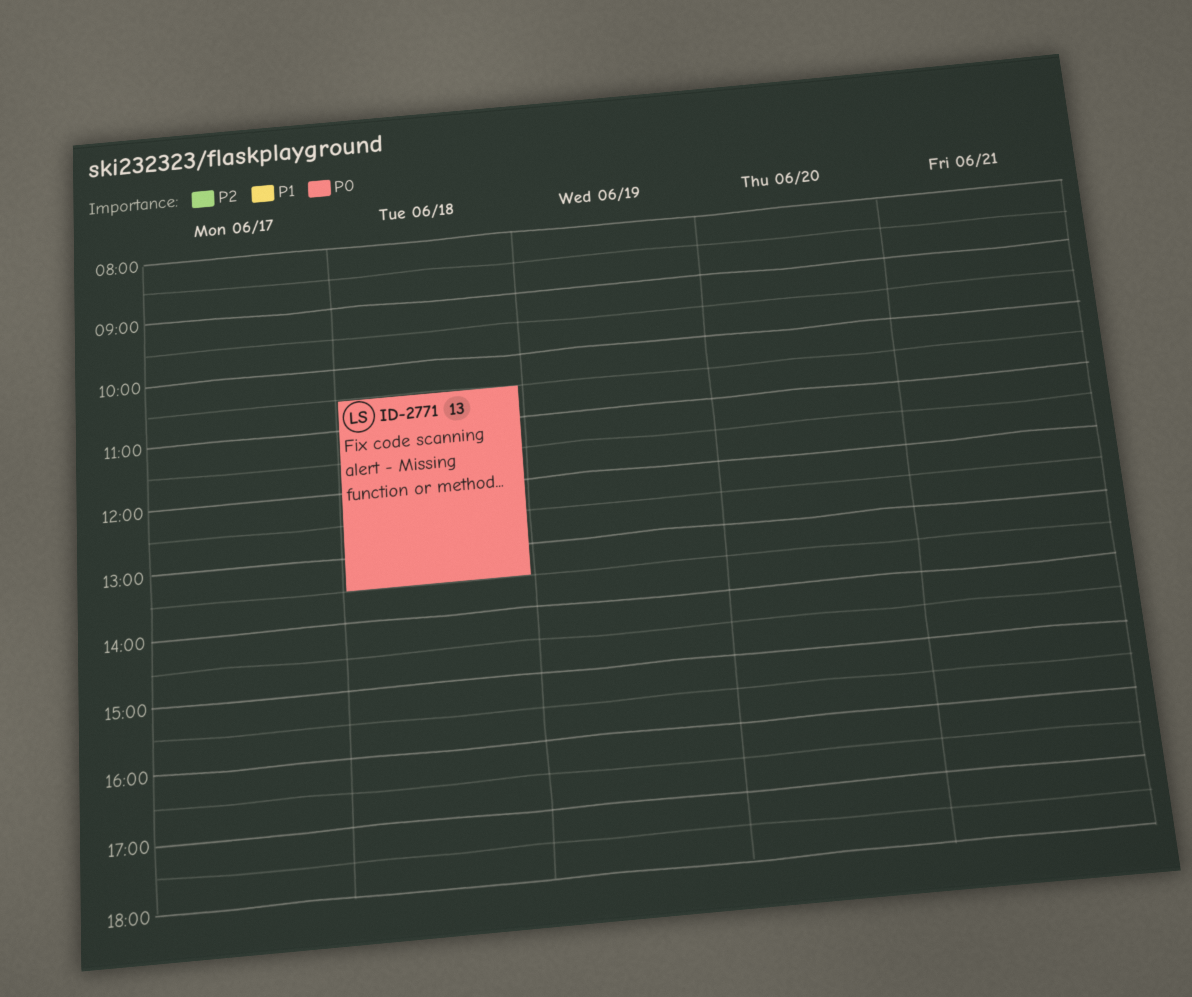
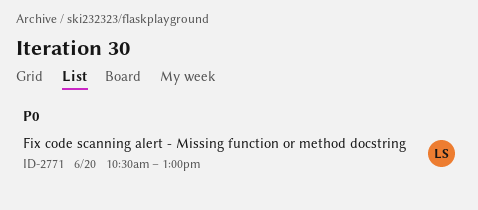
ID-2771, day: Jun 18 -> Jun 20
ID-2771, ends: 13:30 -> 13:00

